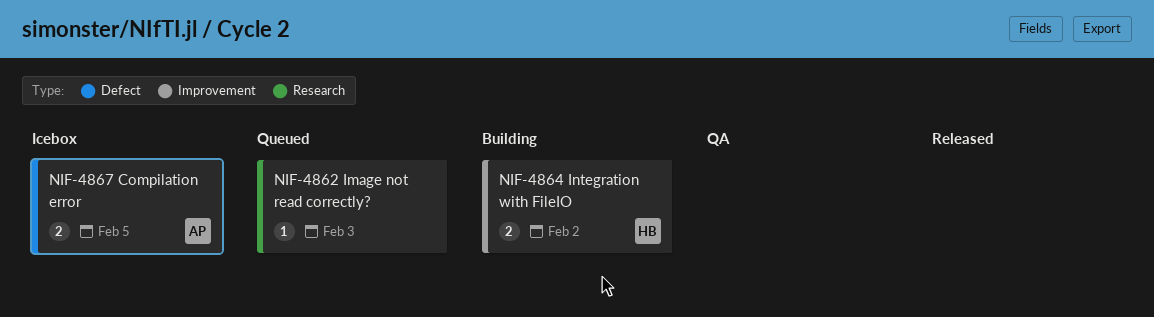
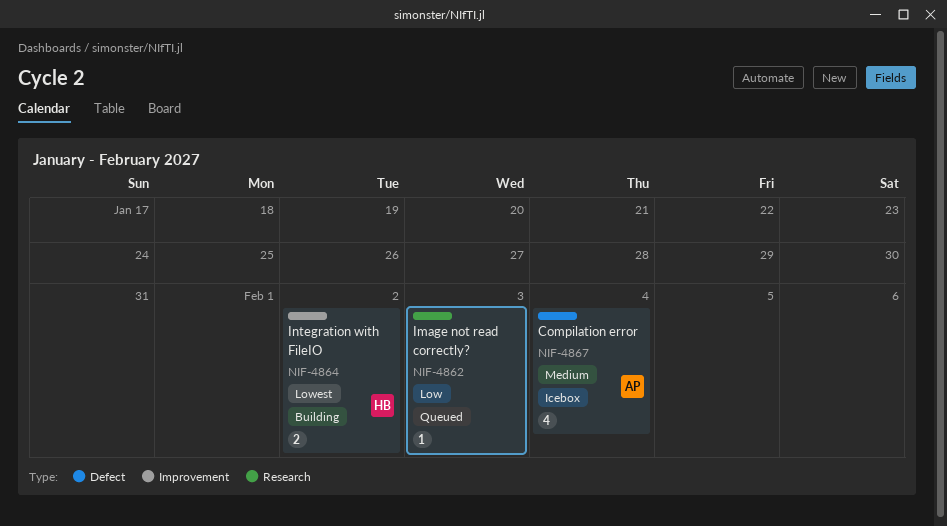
NIF-4867, estimate: 2 -> 4
NIF-4867, due: Feb 5 -> Feb 4

